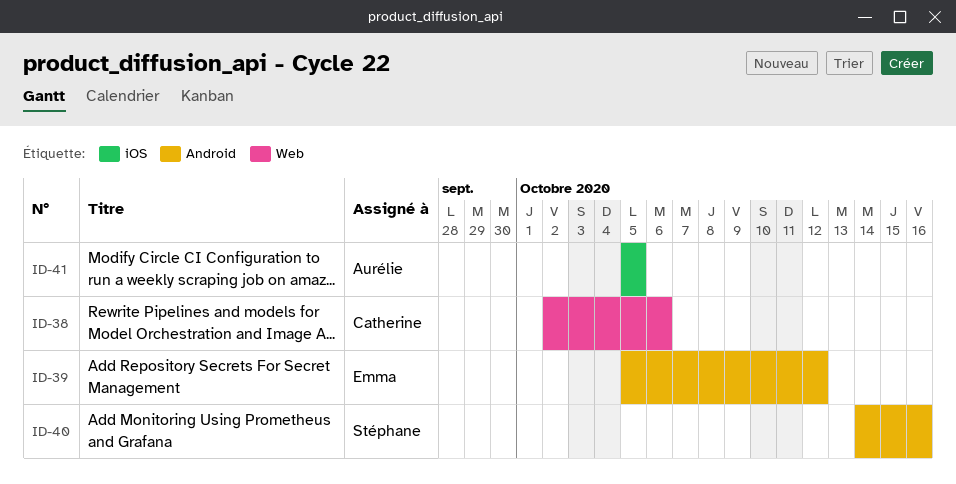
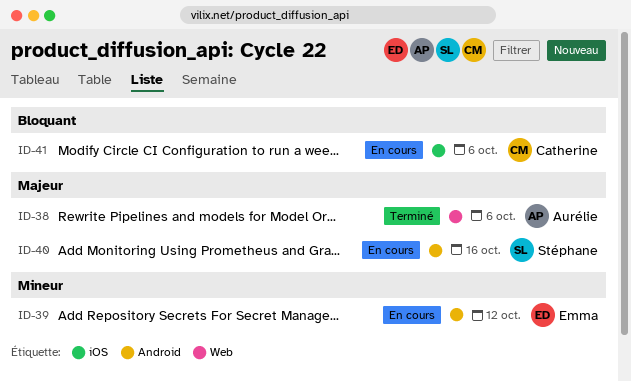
ID-38, owner: Catherine -> Aurélie
ID-41, owner: Aurélie -> Catherine
ID-41, due: Oct 5 -> Oct 6

